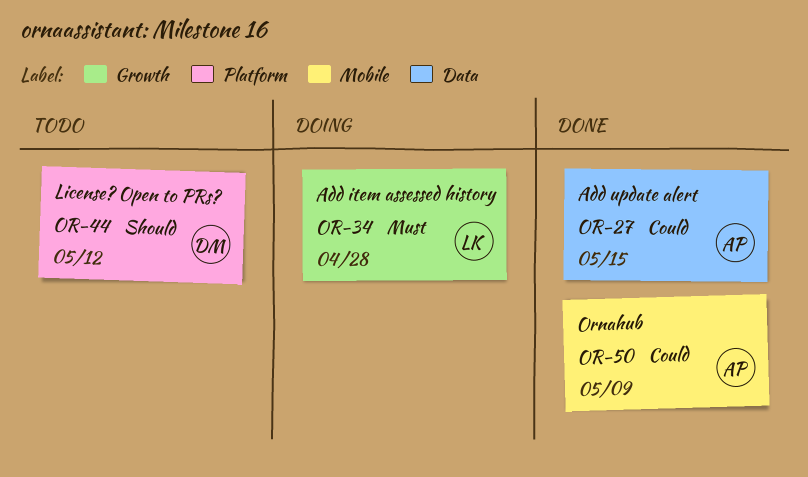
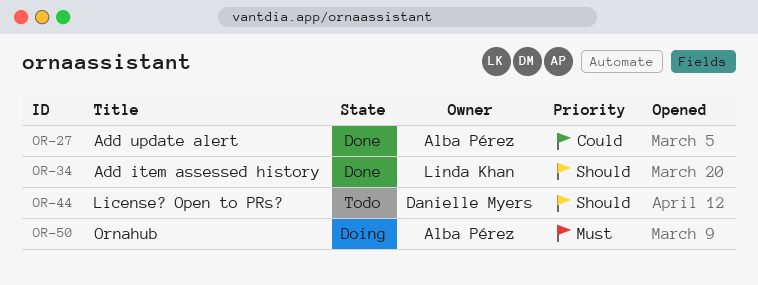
OR-34, status: Doing -> Done
OR-34, priority: Must -> Should
OR-50, status: Done -> Doing
OR-50, priority: Could -> Must

